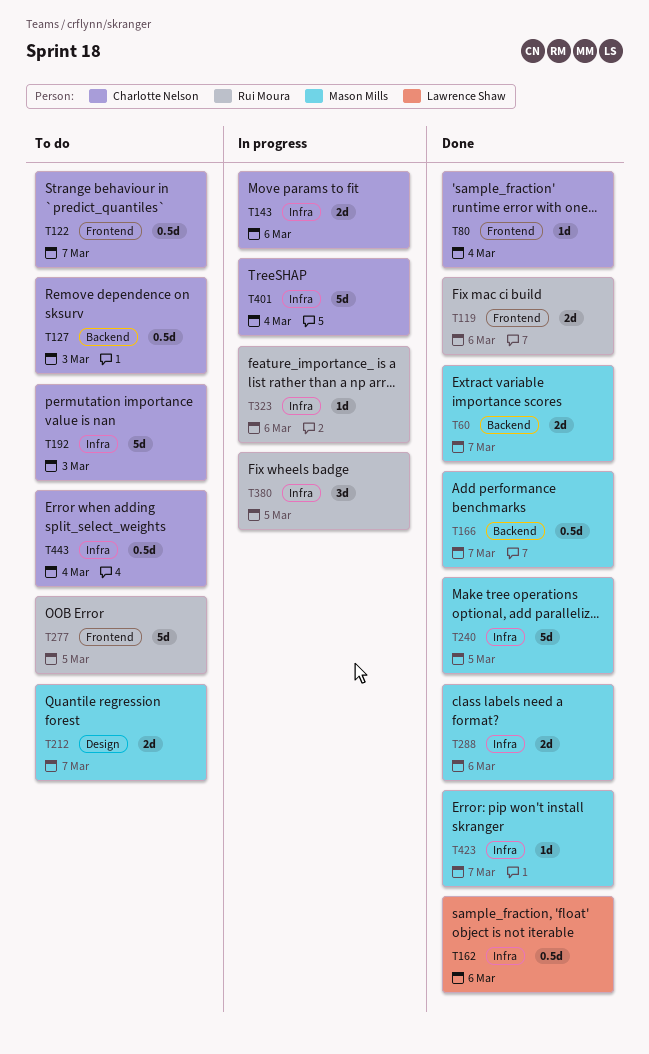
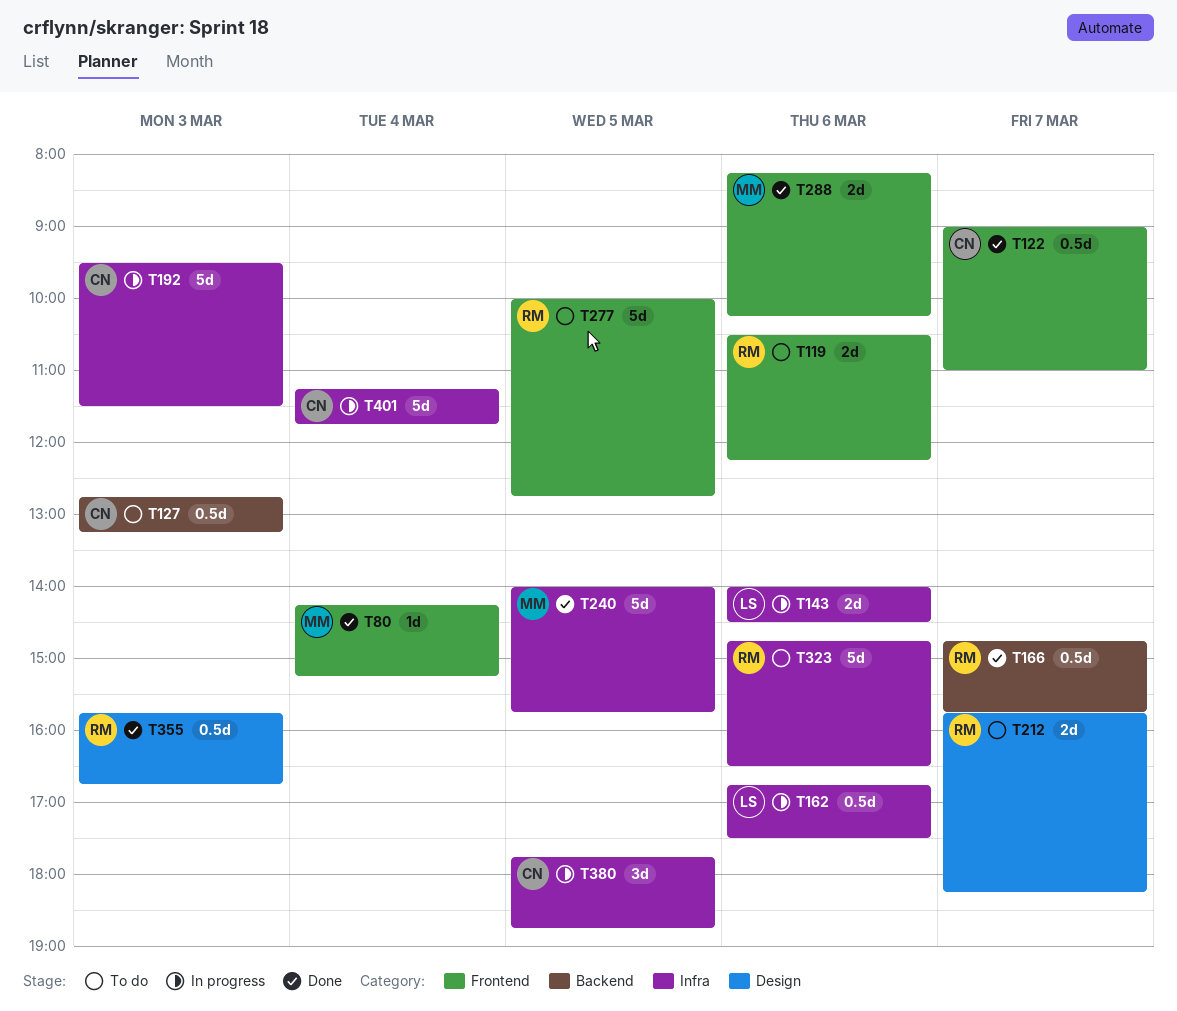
T60: present -> none
T80, owner: Charlotte Nelson -> Mason Mills
T119, status: Done -> To do
T122, status: To do -> Done
T143, owner: Charlotte Nelson -> Lawrence Shaw
T162, status: Done -> In progress
T166, owner: Mason Mills -> Rui Moura
T192, status: To do -> In progress
T212, owner: Mason Mills -> Rui Moura
T288, label: Infra -> Frontend
T323, status: In progress -> To do
T323, estimate: 1d -> 5d
T355: none -> present
T380, owner: Rui Moura -> Charlotte Nelson
T423: present -> none
T443: present -> none

